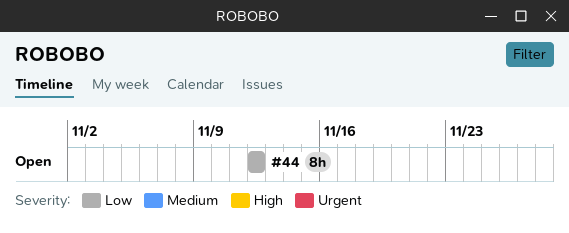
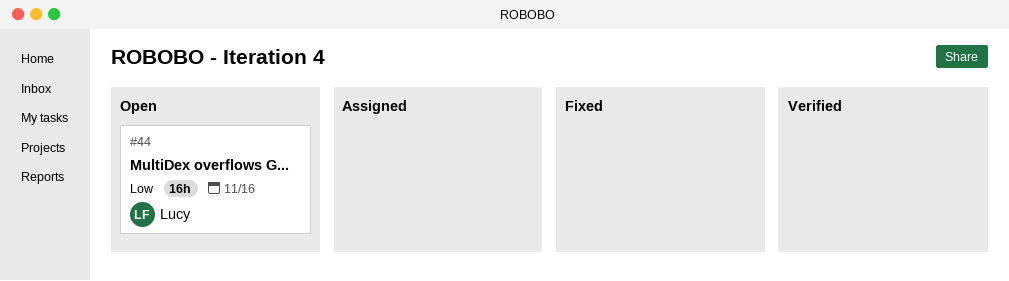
#44, estimate: 8h -> 16h
#44, due: Nov 12 -> Nov 16

